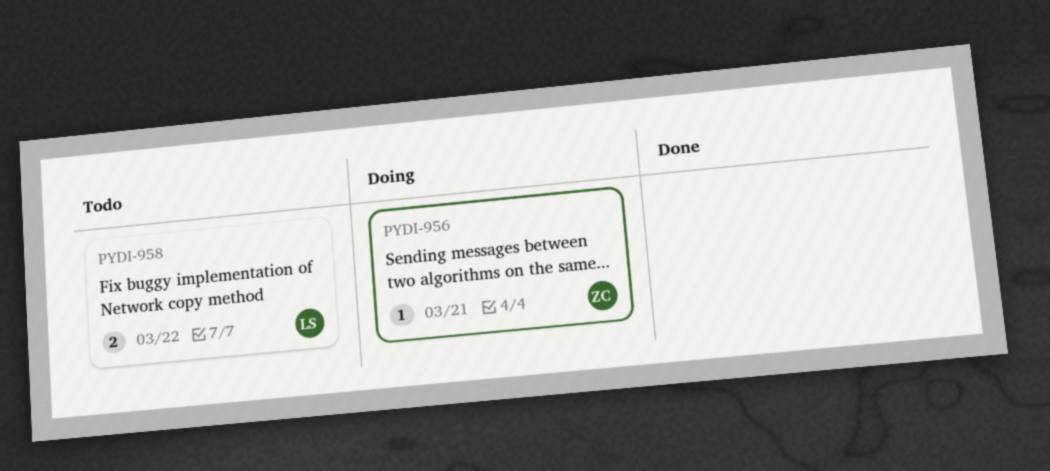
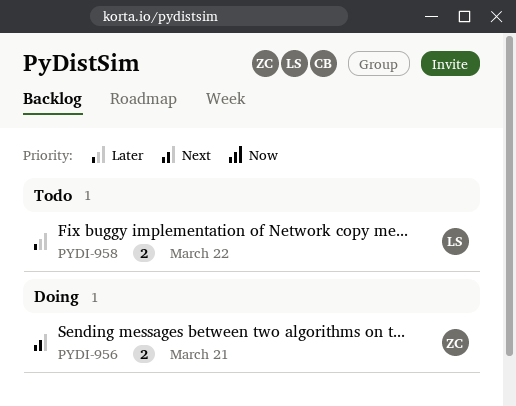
PYDI-956, estimate: 1 -> 2

